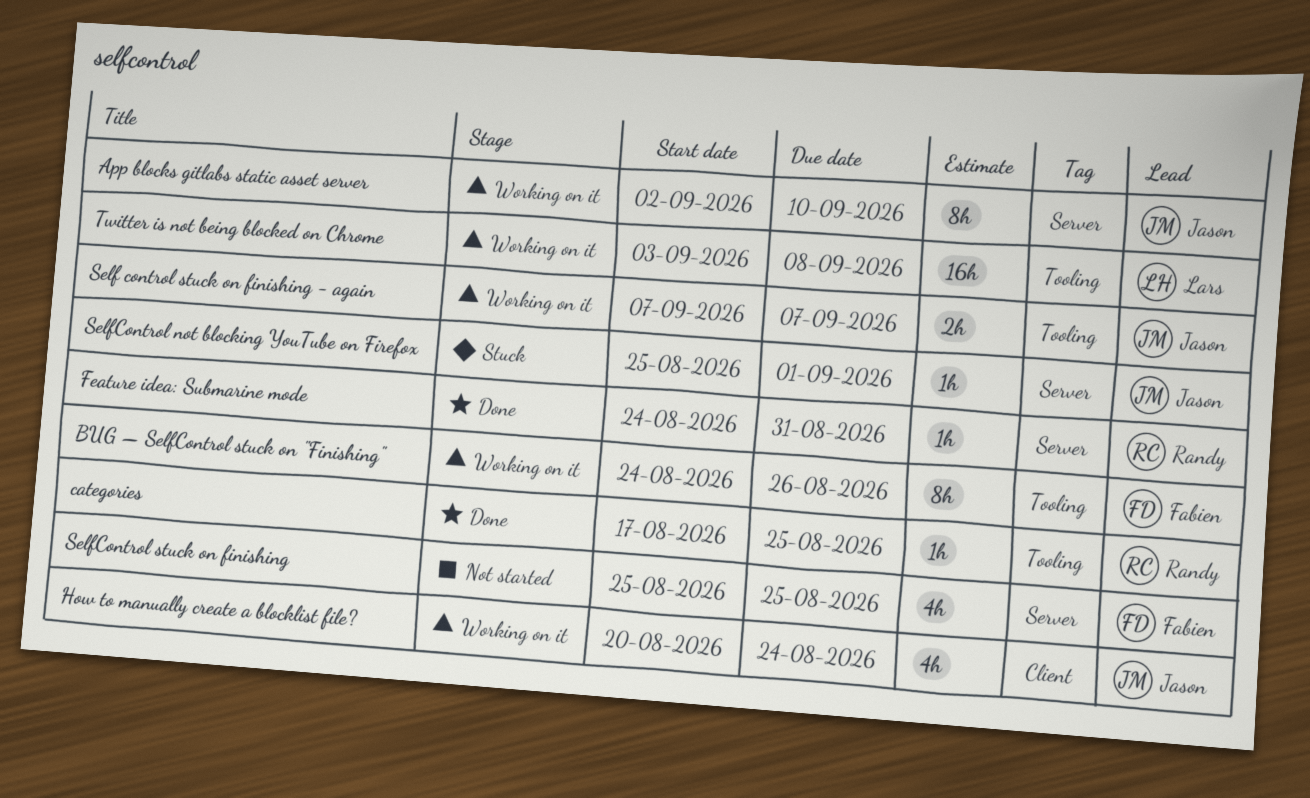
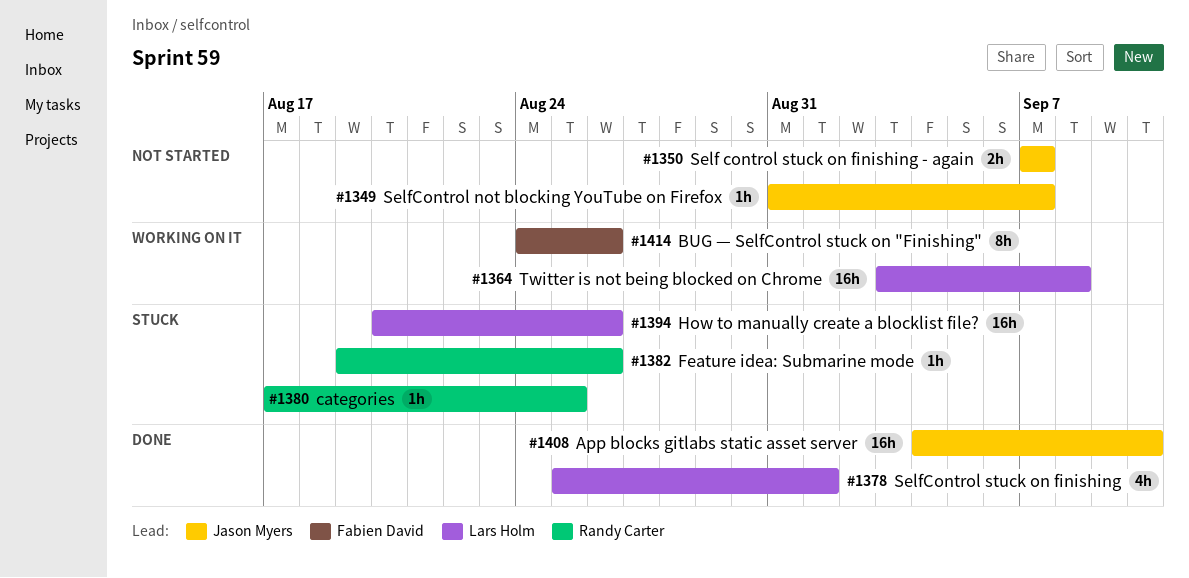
App blocks gitlabs static asset server, status: Working on it -> Done
App blocks gitlabs static asset server, estimate: 8h -> 16h
App blocks gitlabs static asset server, start: Sep 2 -> Sep 4
categories, status: Done -> Stuck
Feature idea: Submarine mode, status: Done -> Stuck
Feature idea: Submarine mode, start: Aug 24 -> Aug 19
Feature idea: Submarine mode, due: Aug 31 -> Aug 26
How to manually create a blocklist file?, status: Working on it -> Stuck
How to manually create a blocklist file?, owner: Jason Myers -> Lars Holm
How to manually create a blocklist file?, estimate: 4h -> 16h
How to manually create a blocklist file?, due: Aug 24 -> Aug 26
Self control stuck on finishing - again, status: Working on it -> Not started
SelfControl not blocking YouTube on Firefox, status: Stuck -> Not started
SelfControl not blocking YouTube on Firefox, start: Aug 25 -> Aug 31
SelfControl not blocking YouTube on Firefox, due: Sep 1 -> Sep 7
SelfControl stuck on finishing, status: Not started -> Done
SelfControl stuck on finishing, owner: Fabien David -> Lars Holm
SelfControl stuck on finishing, due: Aug 25 -> Sep 1

